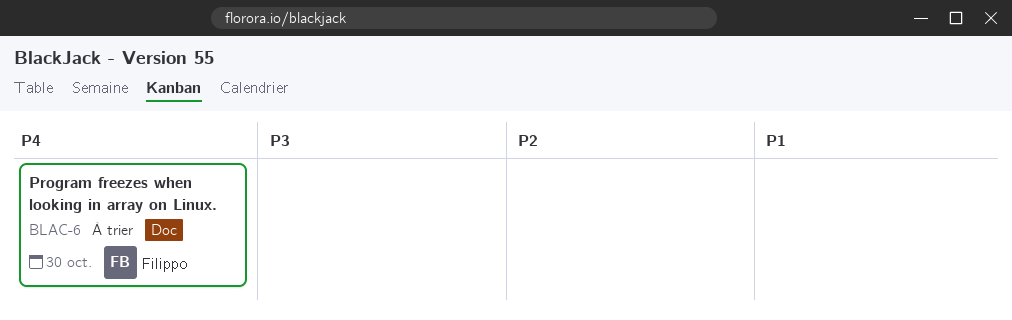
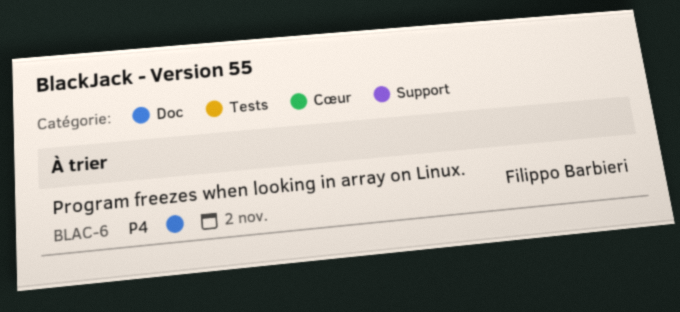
BLAC-6, due: Oct 30 -> Nov 2

